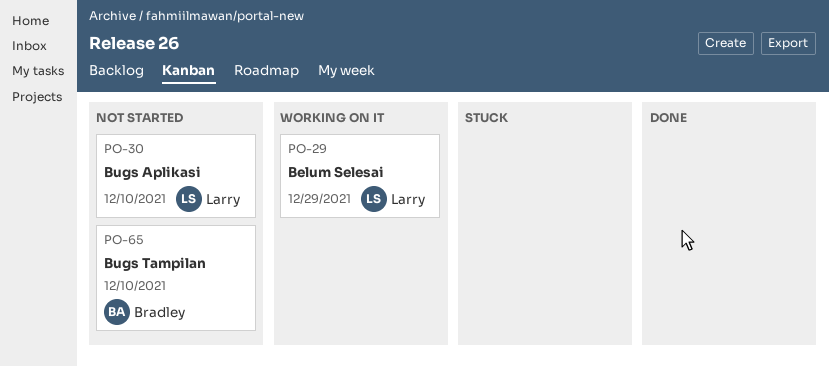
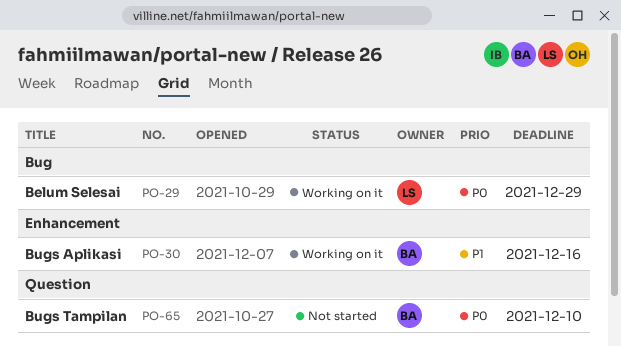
PO-30, status: Not started -> Working on it
PO-30, owner: Larry -> Bradley
PO-30, due: Dec 10 -> Dec 16

